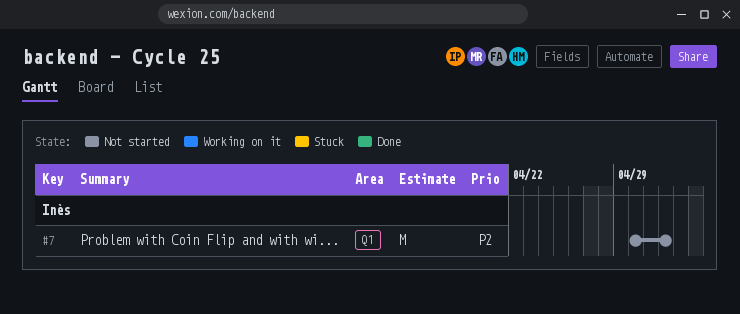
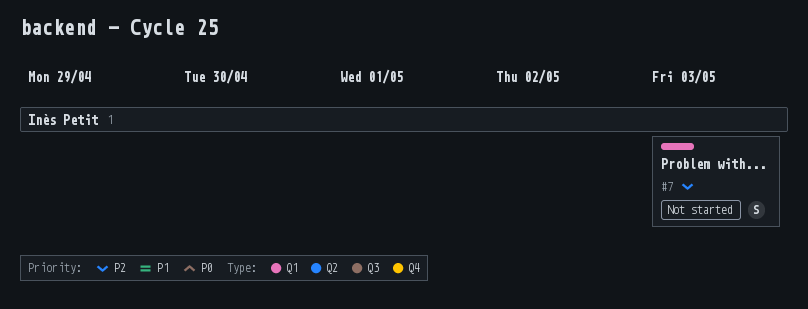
#7, estimate: M -> S
#7, due: May 2 -> May 3

